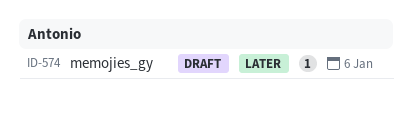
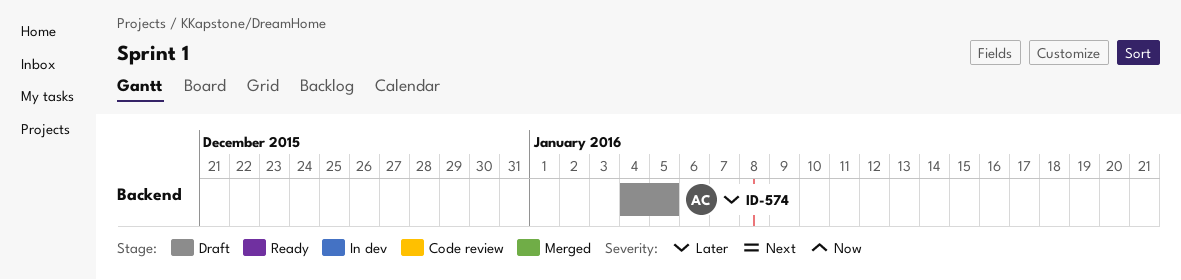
ID-574, due: Jan 6 -> Jan 5

